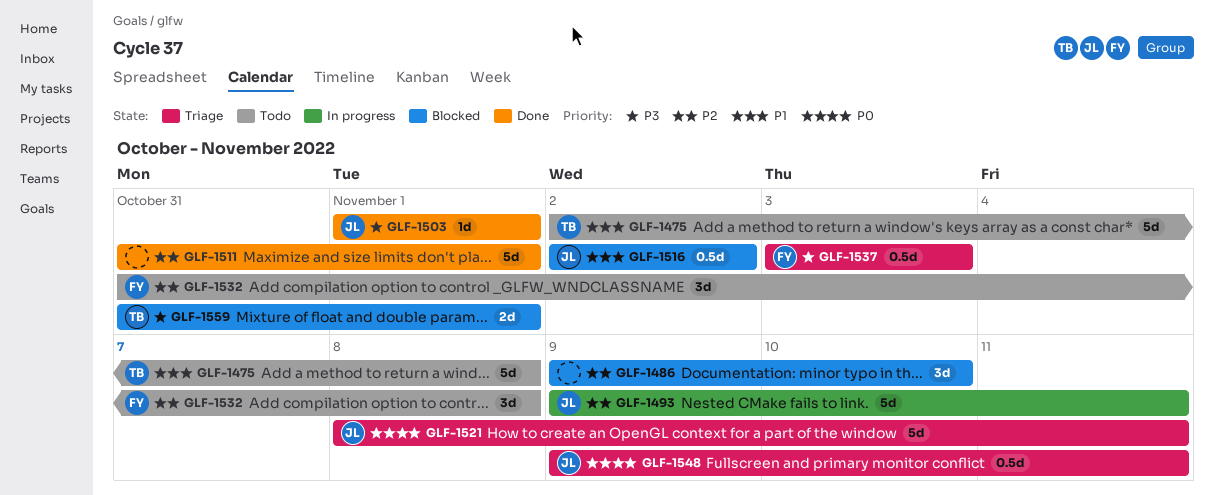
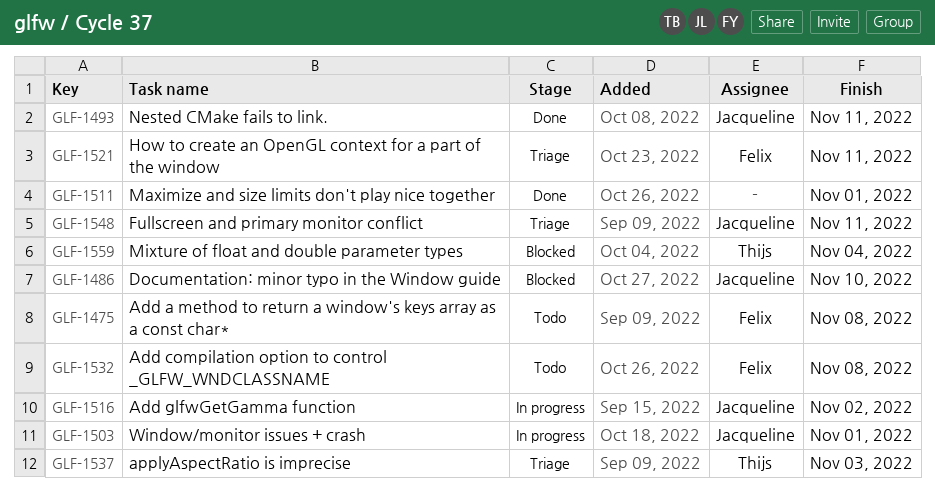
GLF-1475, owner: Thijs -> Felix
GLF-1486, owner: none -> Jacqueline
GLF-1493, status: In progress -> Done
GLF-1503, status: Done -> In progress
GLF-1516, status: Blocked -> In progress
GLF-1521, owner: Jacqueline -> Felix
GLF-1537, owner: Felix -> Thijs
GLF-1559, due: Nov 1 -> Nov 4

